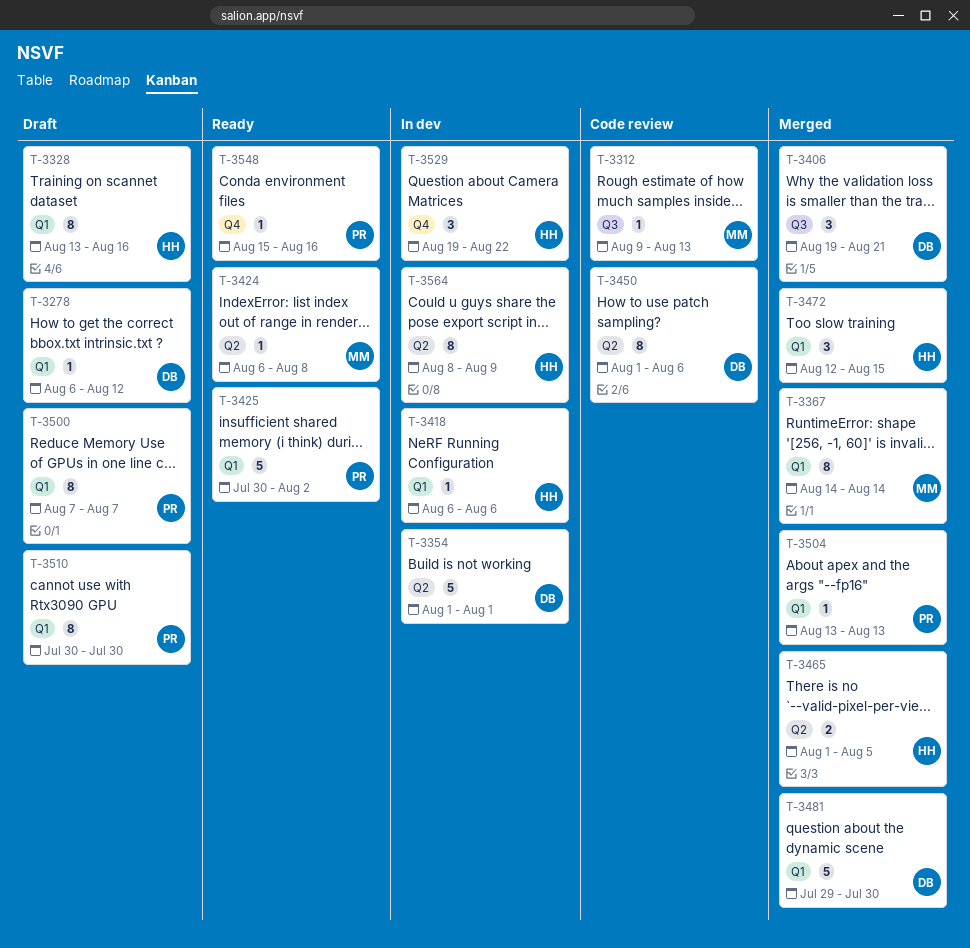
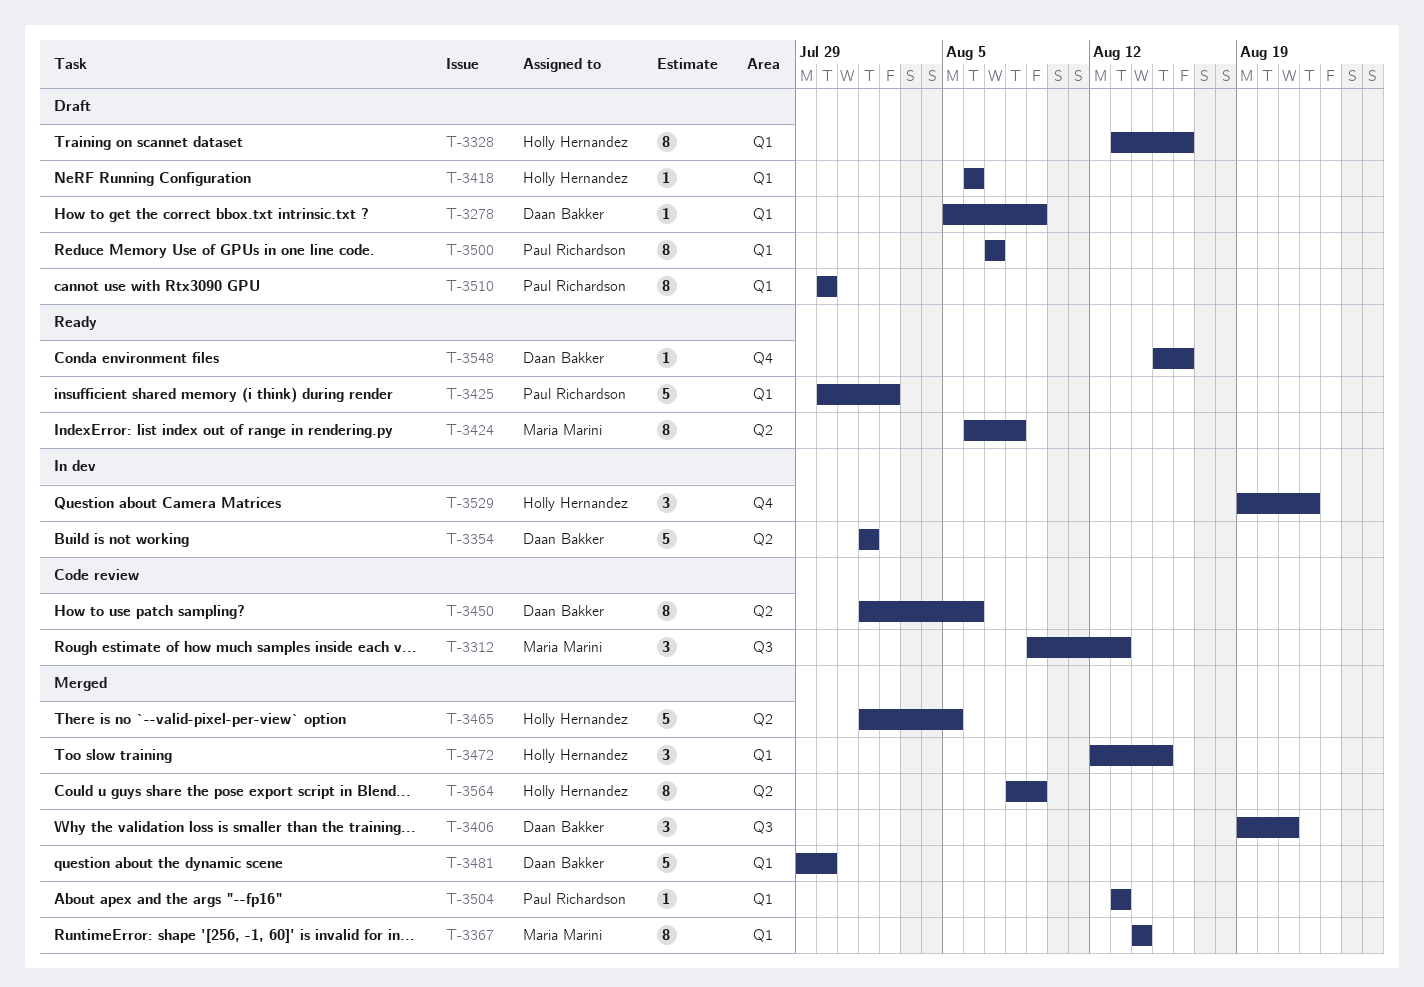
T-3278, start: Aug 6 -> Aug 5
T-3278, due: Aug 12 -> Aug 9
T-3312, estimate: 1 -> 3
T-3418, status: In dev -> Draft
T-3424, estimate: 1 -> 8
T-3465, estimate: 2 -> 5
T-3548, owner: Paul Richardson -> Daan Bakker
T-3564, status: In dev -> Merged

